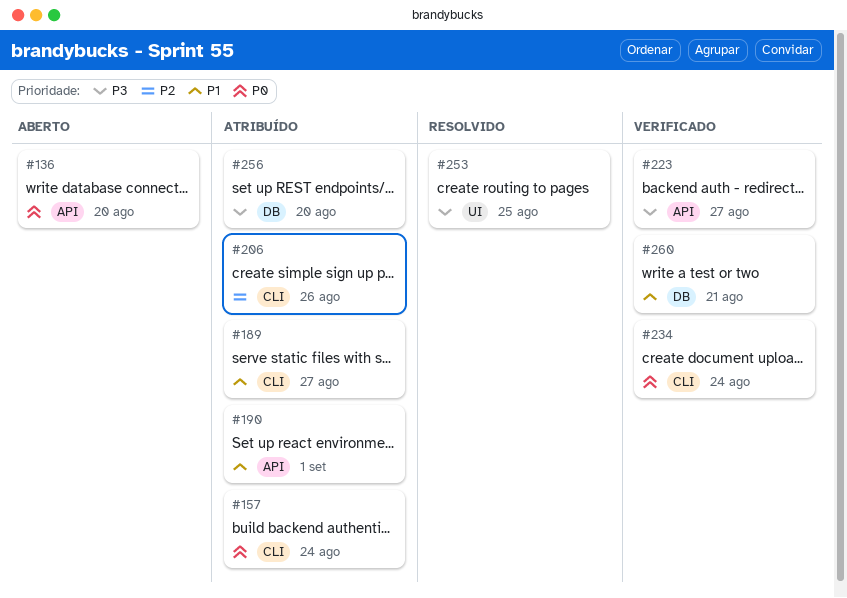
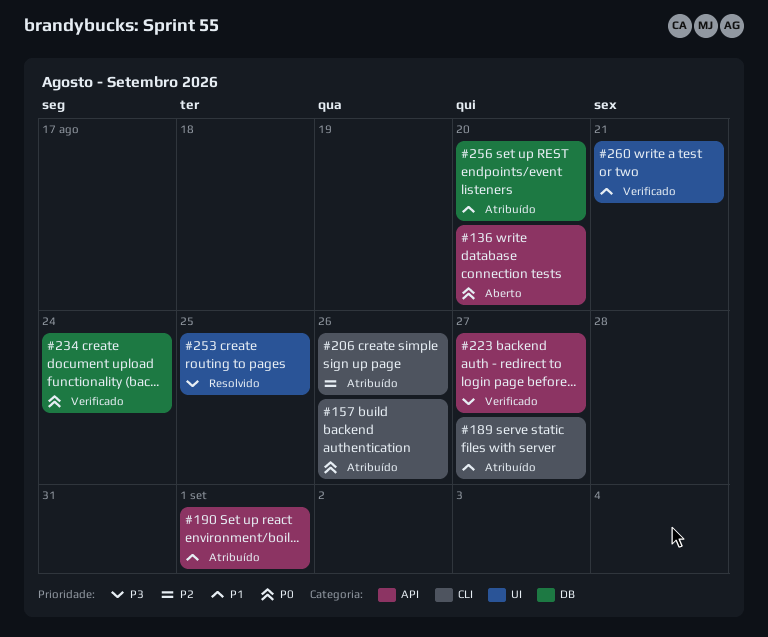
#157, due: Aug 24 -> Aug 26
#234, label: CLI -> DB
#256, priority: P3 -> P1
#260, label: DB -> UI

